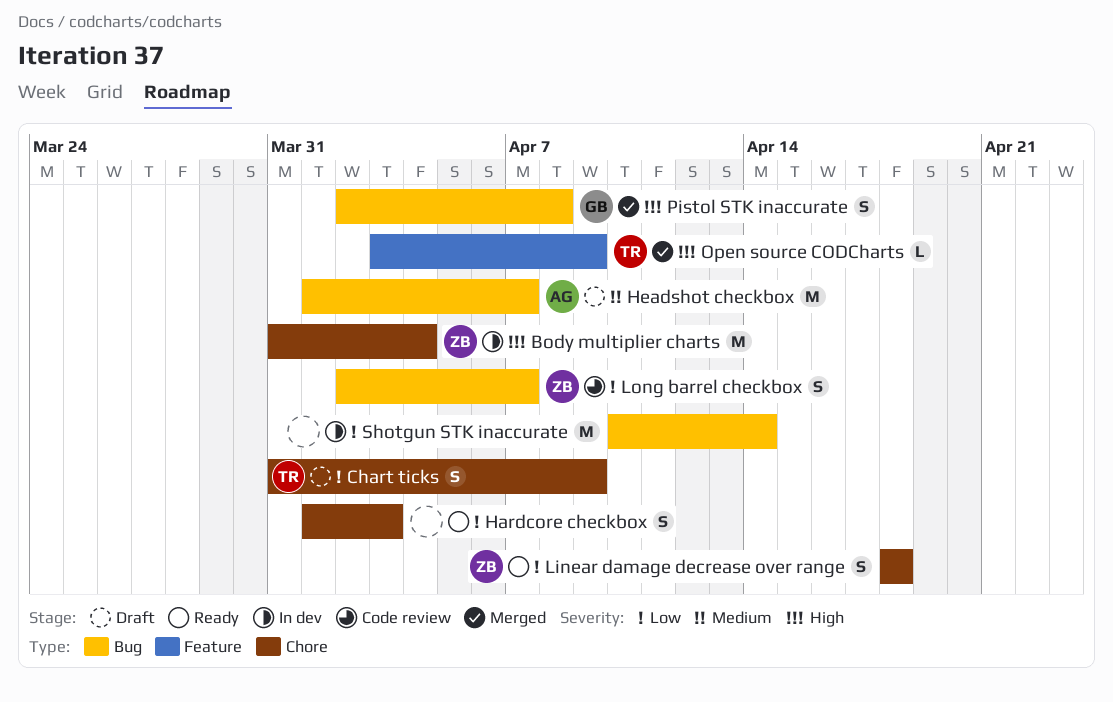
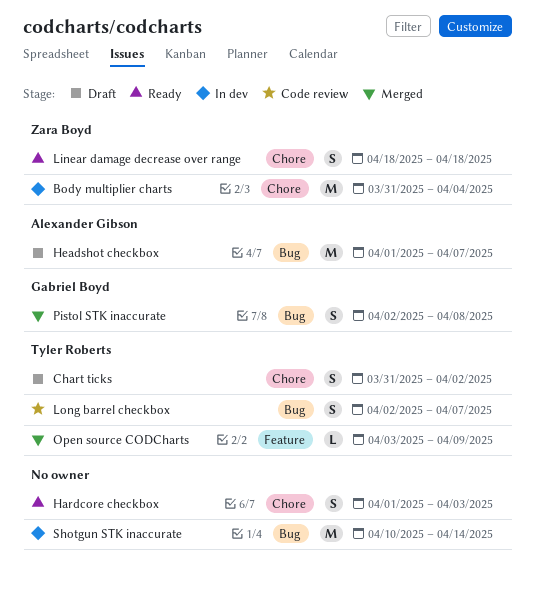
Chart ticks, due: Apr 9 -> Apr 2
Long barrel checkbox, owner: Zara Boyd -> Tyler Roberts

